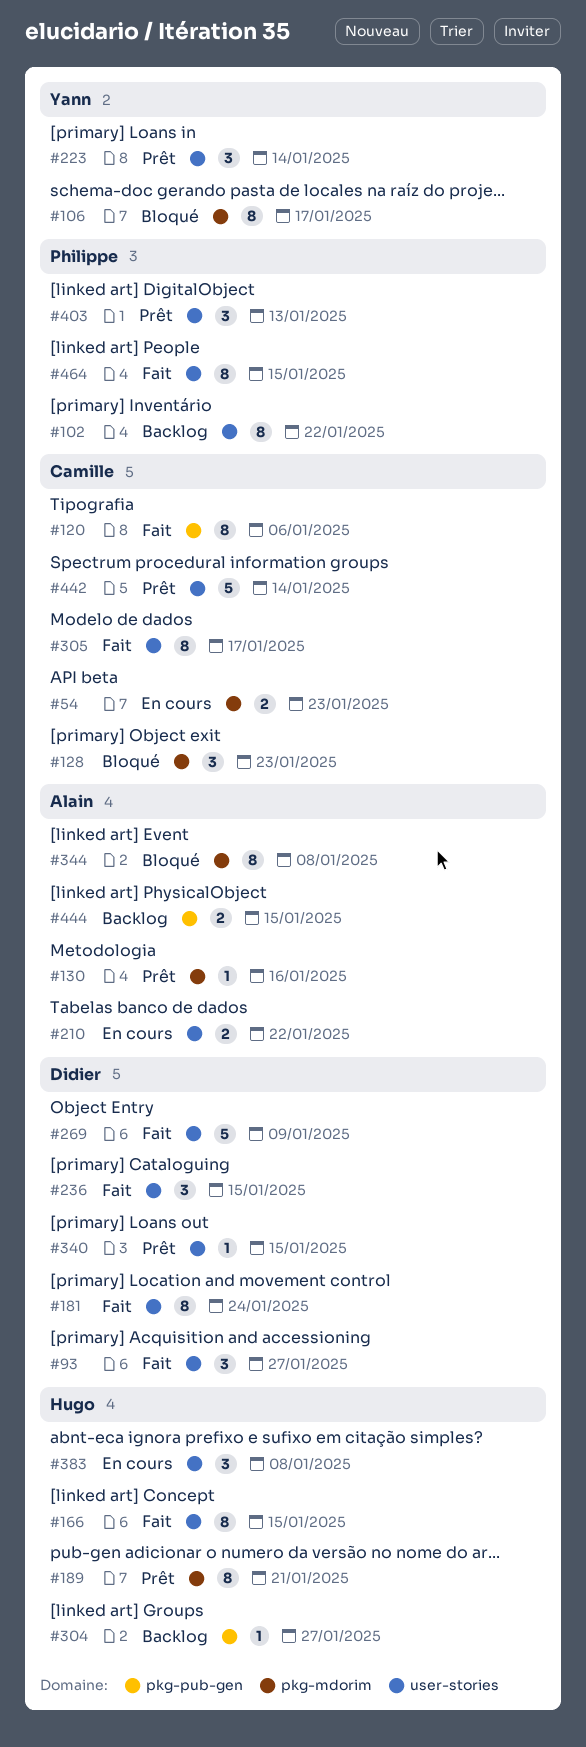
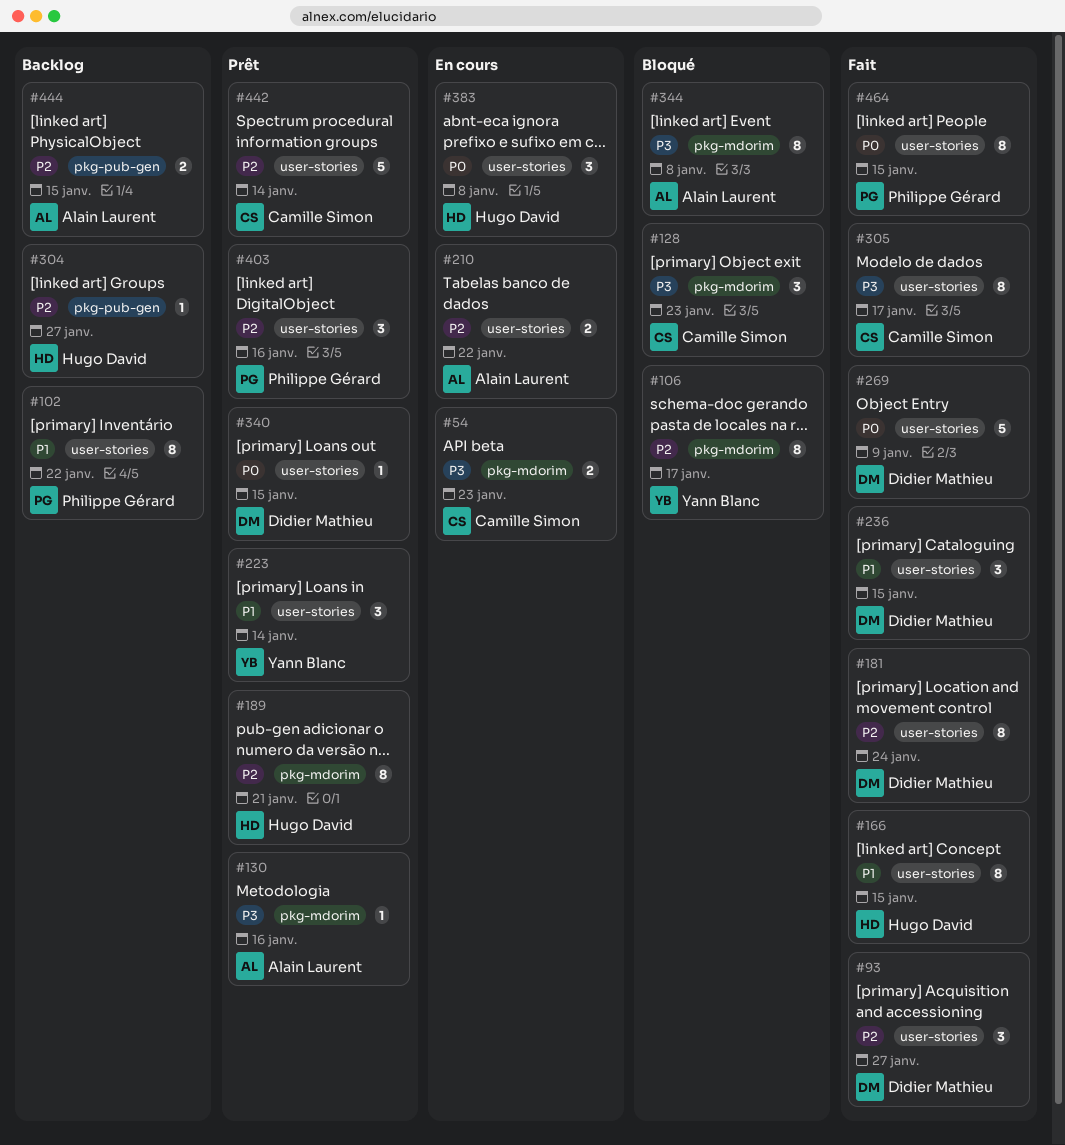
#120: present -> none
#403, due: Jan 13 -> Jan 16

